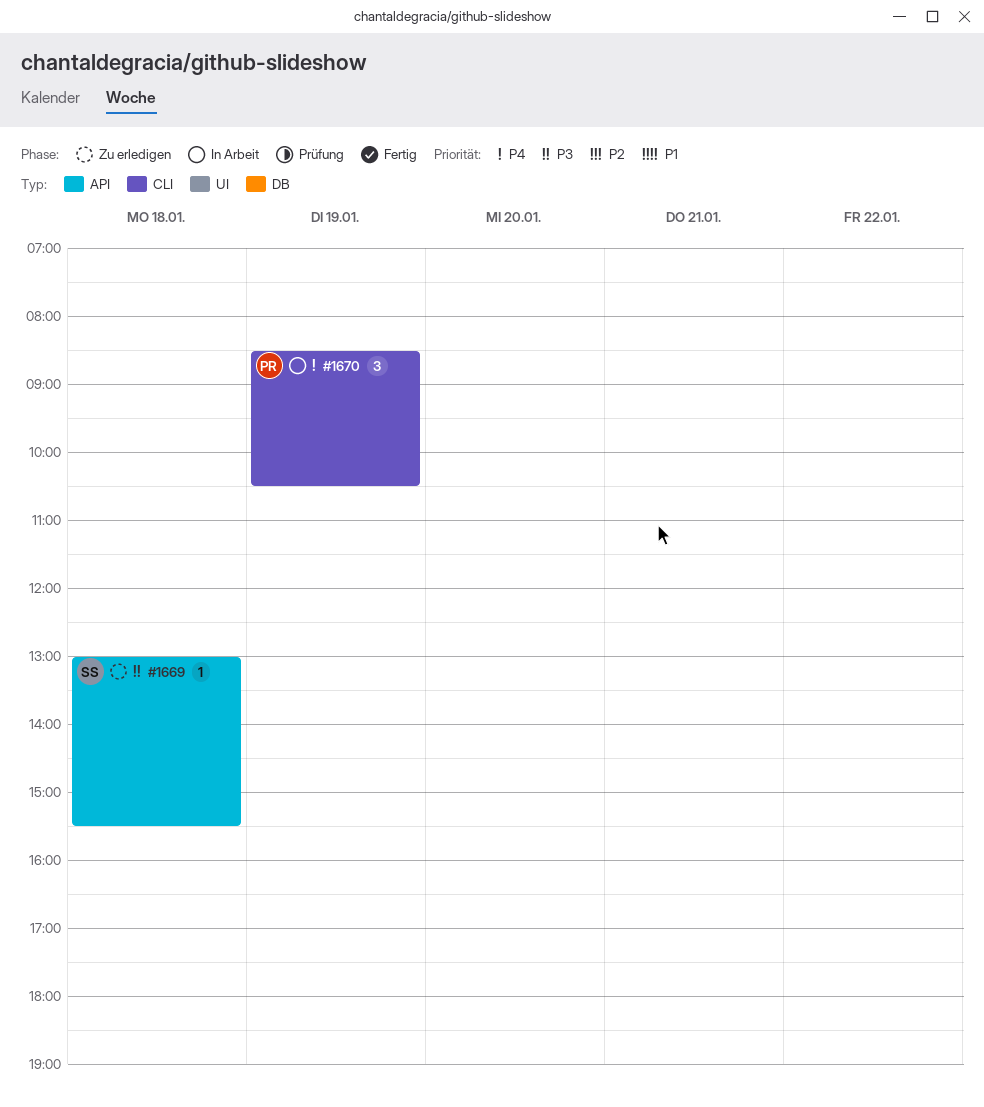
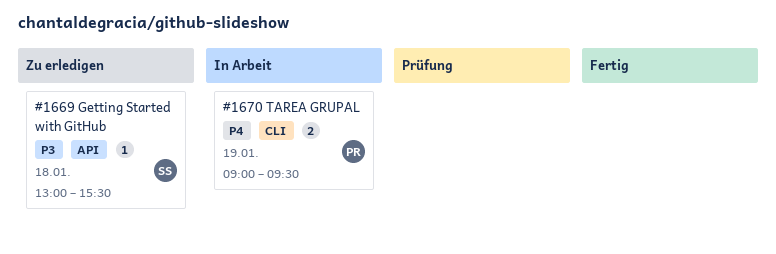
#1670, estimate: 3 -> 2
#1670, begins: 08:30 -> 09:00
#1670, ends: 10:30 -> 09:30

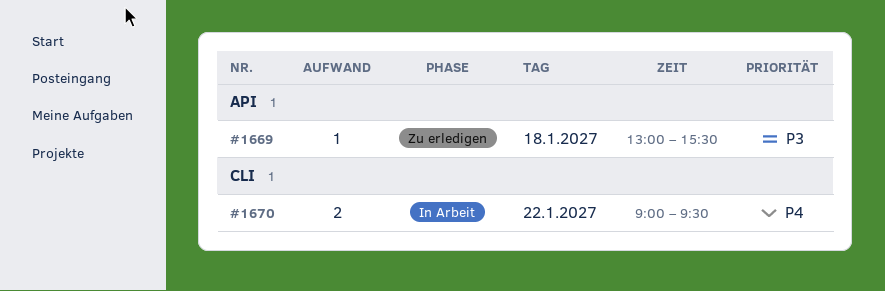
#1670, day: Jan 19 -> Jan 22

